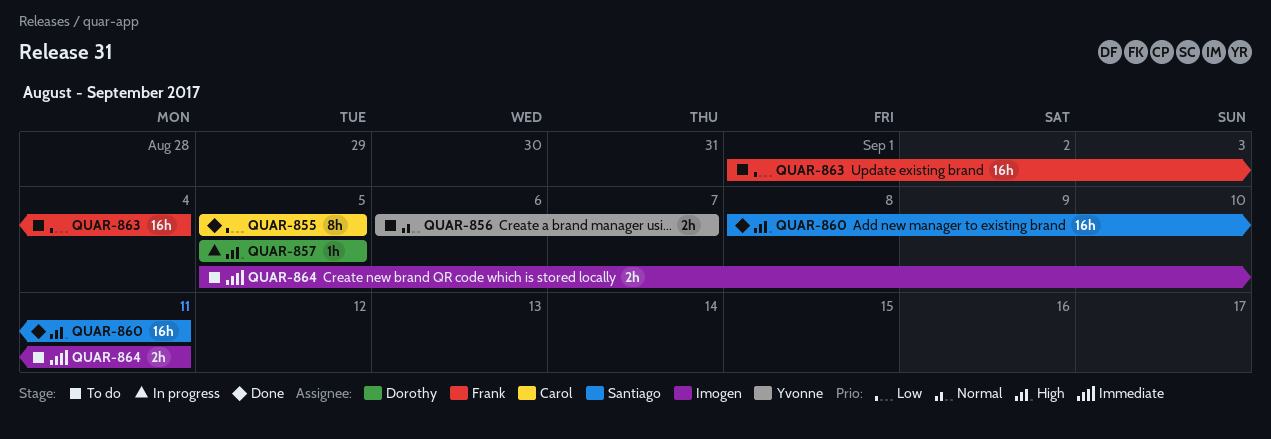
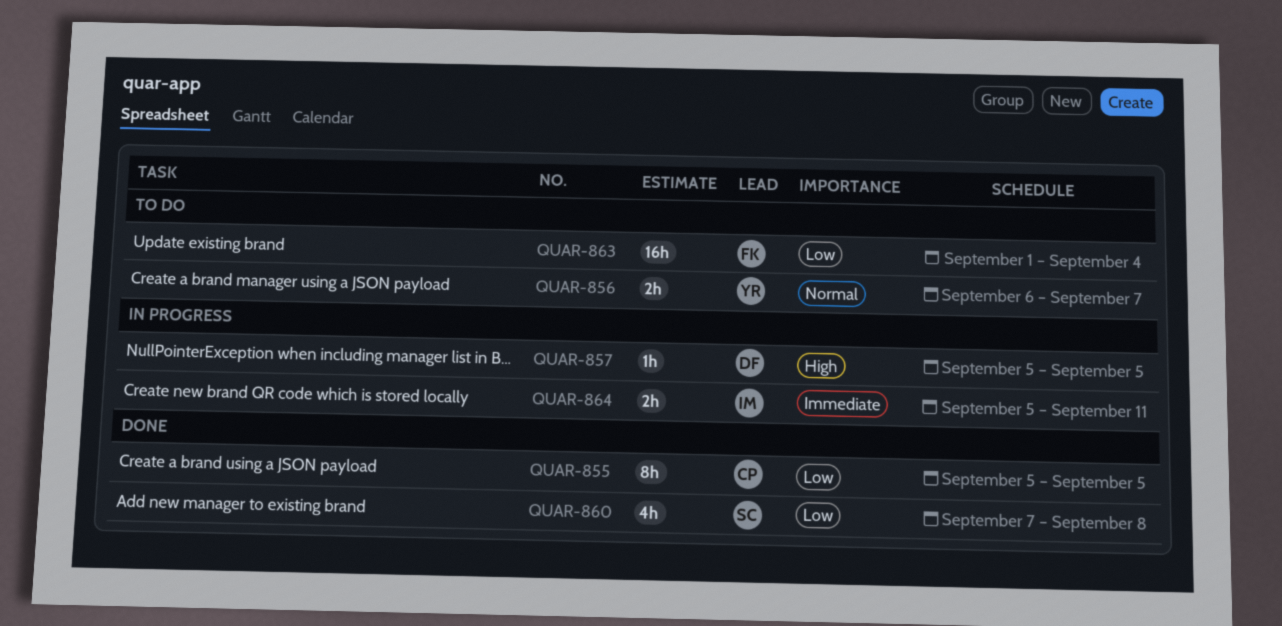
QUAR-860, priority: High -> Low
QUAR-860, estimate: 16h -> 4h
QUAR-860, start: Sep 8 -> Sep 7
QUAR-860, due: Sep 11 -> Sep 8
QUAR-864, status: To do -> In progress

